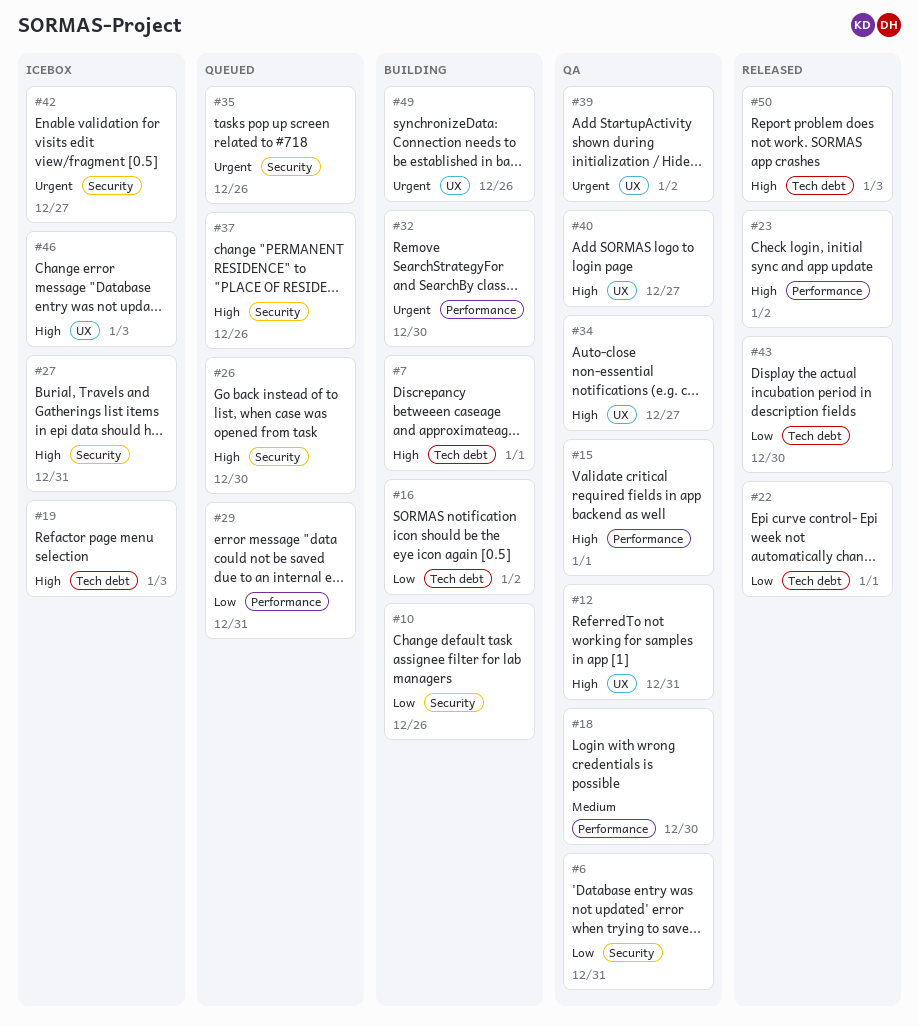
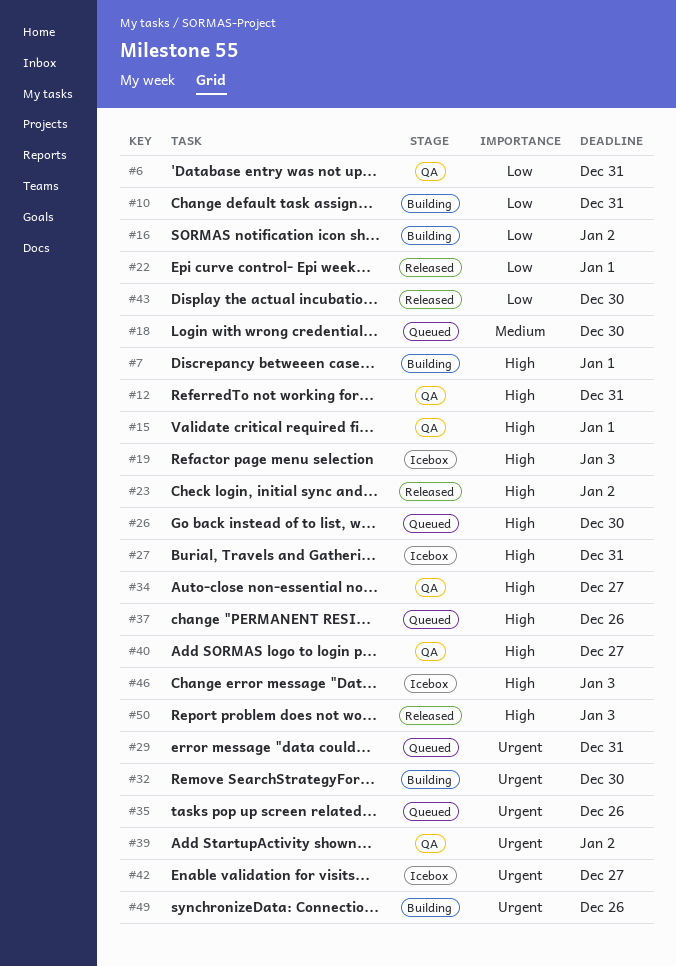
#10, due: Dec 26 -> Dec 31
#18, status: QA -> Queued
#29, priority: Low -> Urgent

